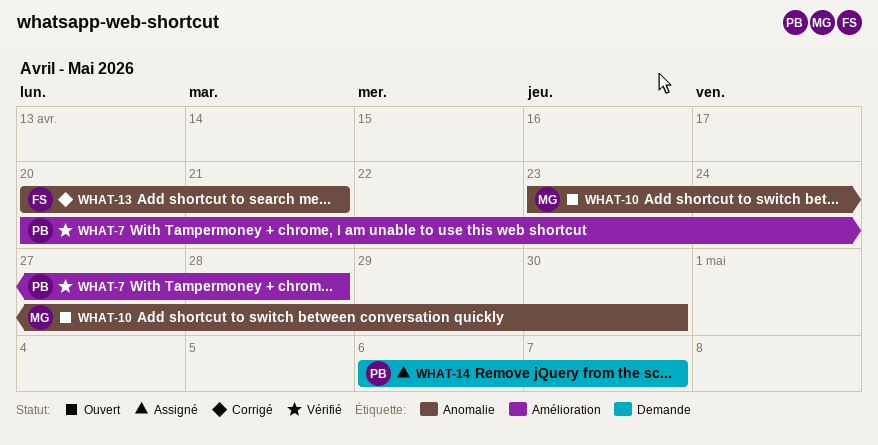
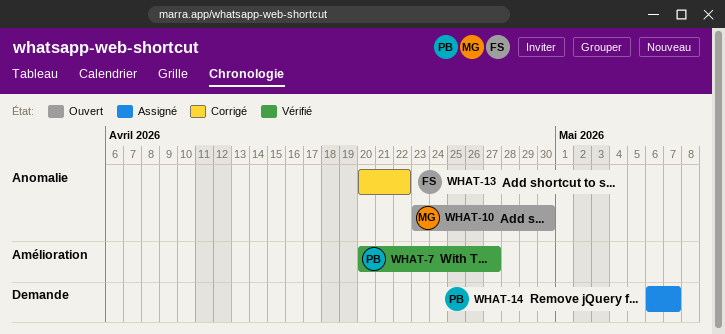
WHAT-7, due: Apr 28 -> Apr 27
WHAT-13, due: Apr 21 -> Apr 22

